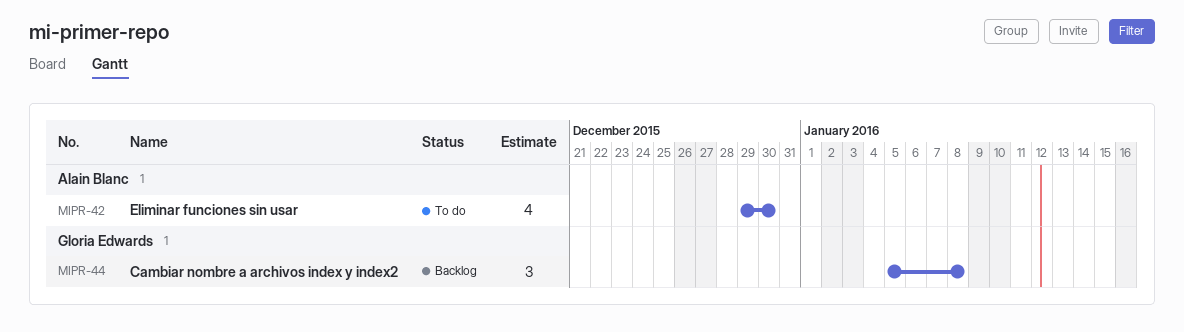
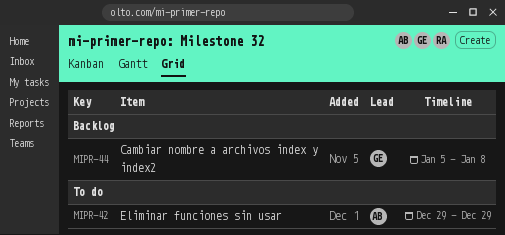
MIPR-42, due: Dec 30 -> Dec 29

